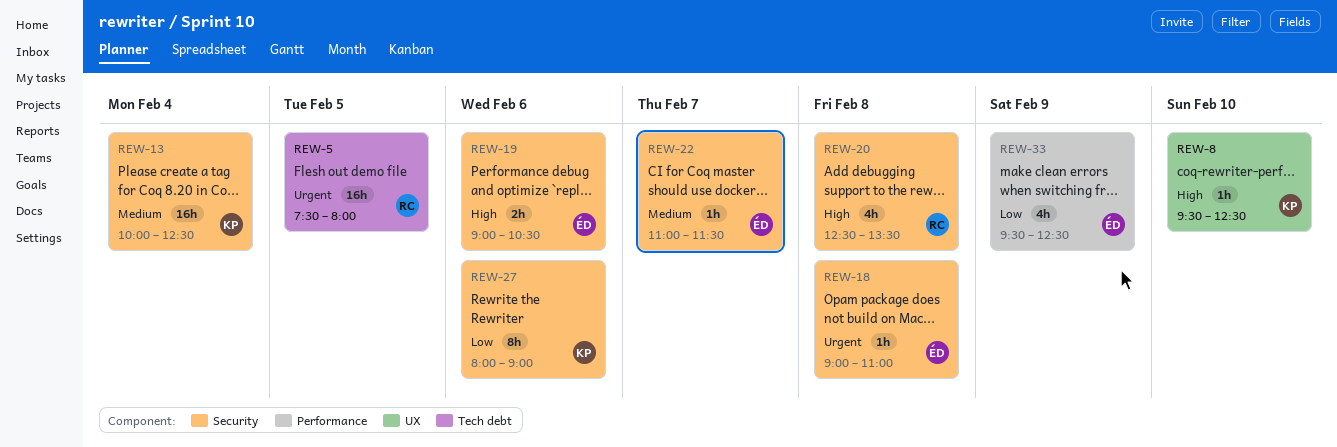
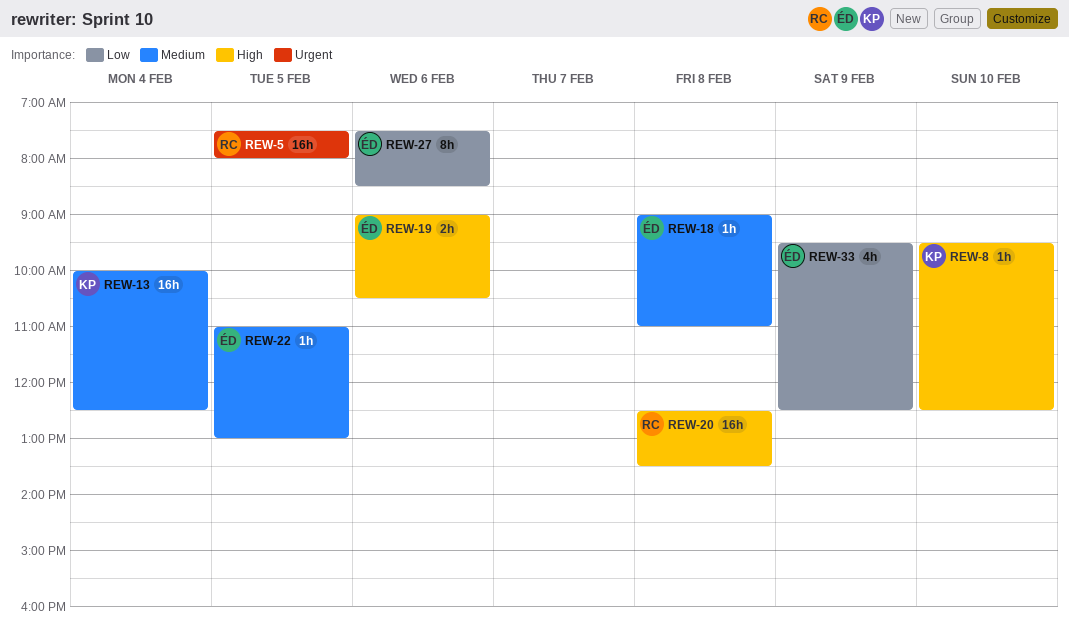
REW-18, priority: Urgent -> Medium
REW-20, estimate: 4h -> 16h
REW-22, day: Feb 7 -> Feb 5
REW-22, ends: 11:30 -> 13:00
REW-27, owner: KP -> ÉD
REW-27, begins: 08:00 -> 07:30
REW-27, ends: 09:00 -> 08:30

